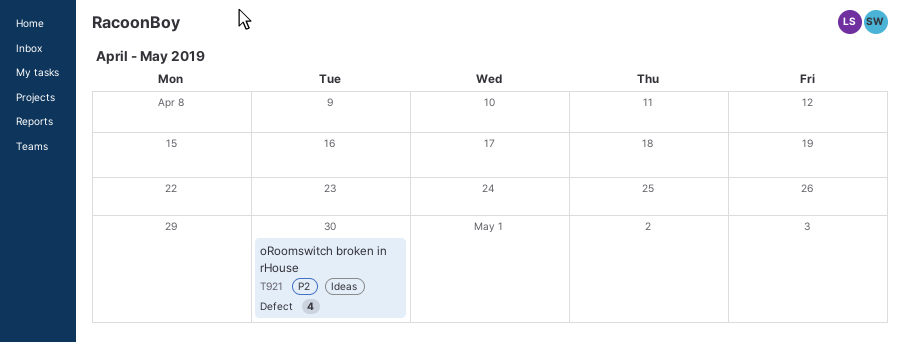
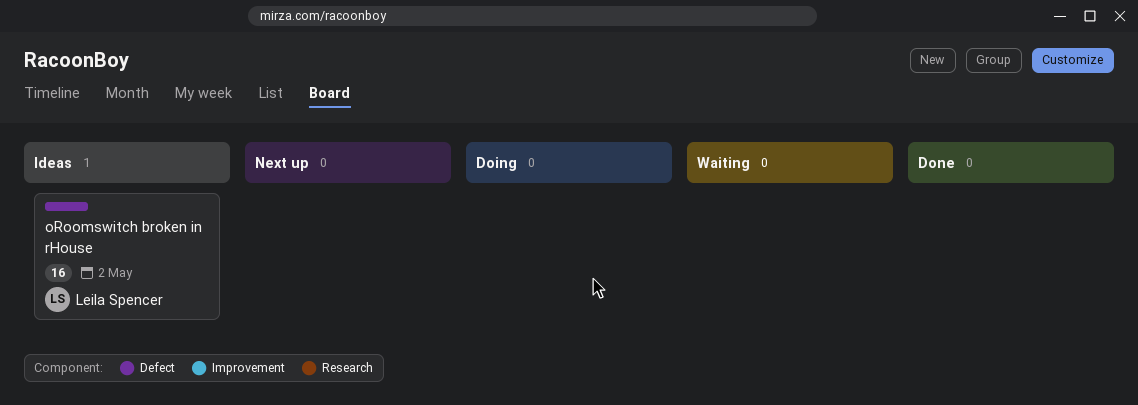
oRoomswitch broken in rHouse, estimate: 4 -> 16
oRoomswitch broken in rHouse, due: Apr 30 -> May 2

